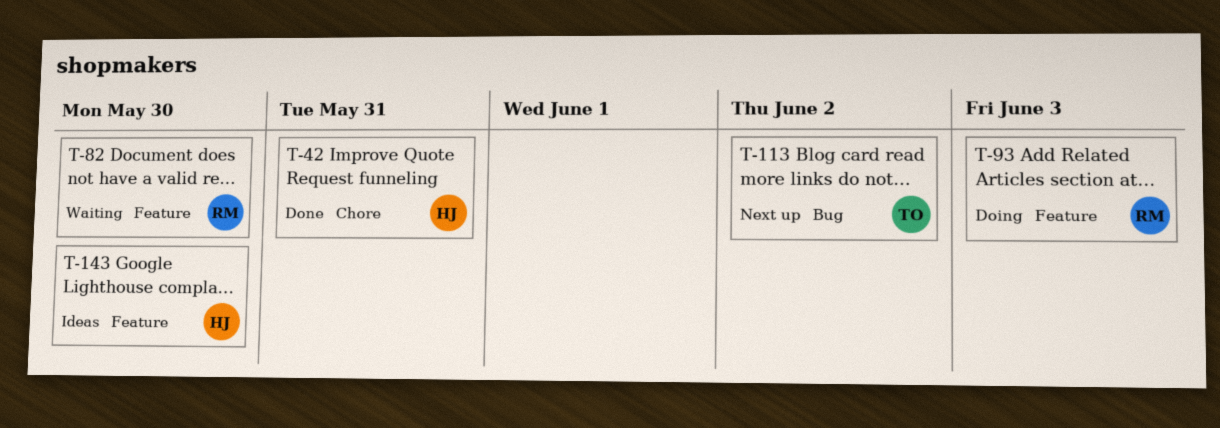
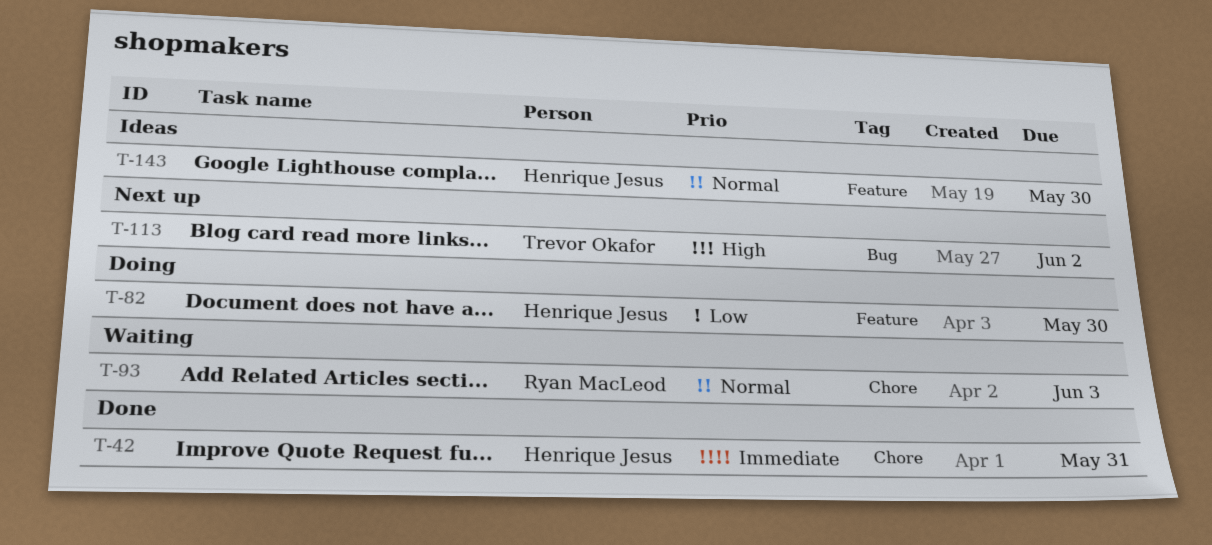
T-82, status: Waiting -> Doing
T-82, owner: Ryan MacLeod -> Henrique Jesus
T-93, status: Doing -> Waiting
T-93, label: Feature -> Chore

